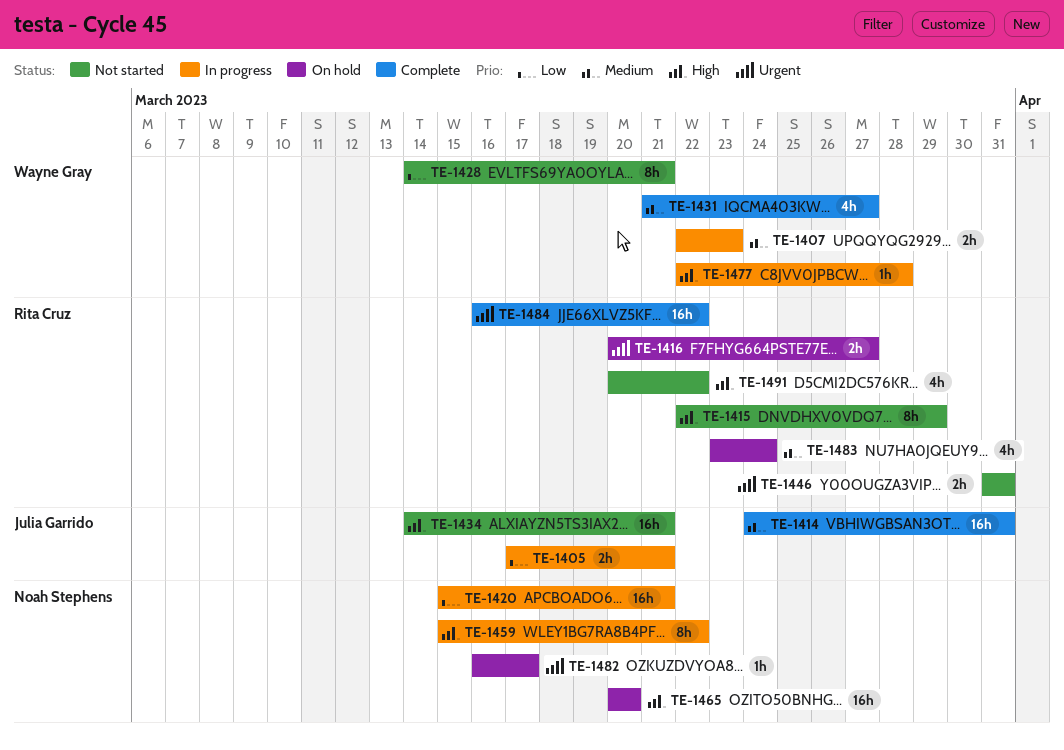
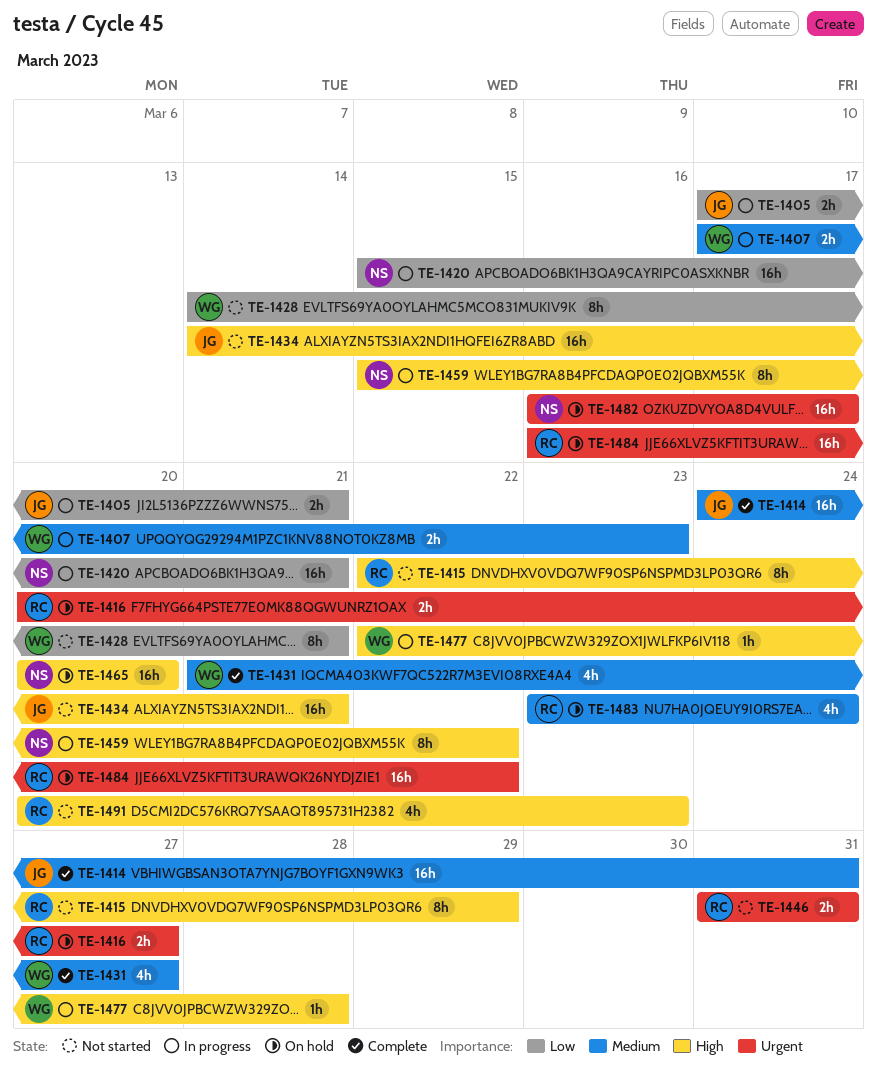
TE-1407, start: Mar 22 -> Mar 17
TE-1482, estimate: 1h -> 16h
TE-1484, status: Complete -> On hold
TE-1491, due: Mar 22 -> Mar 23

